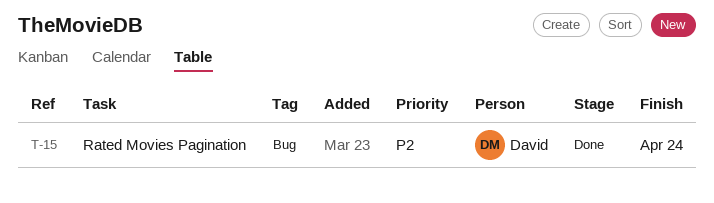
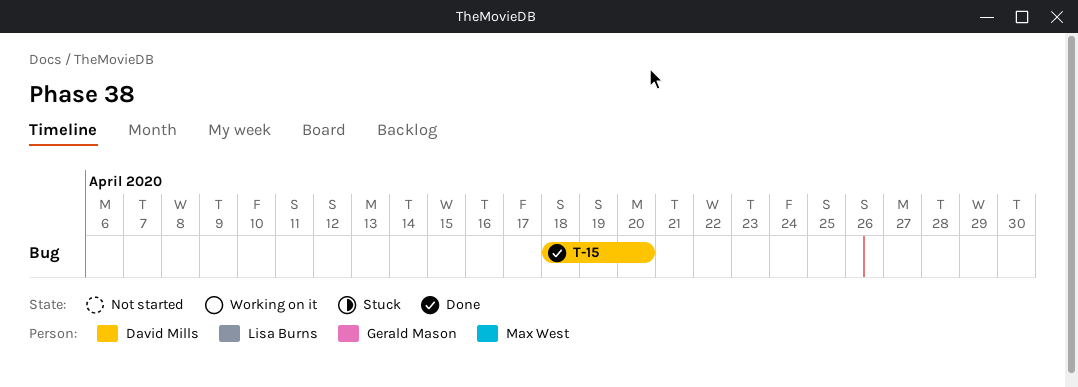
T-15, due: Apr 24 -> Apr 20

